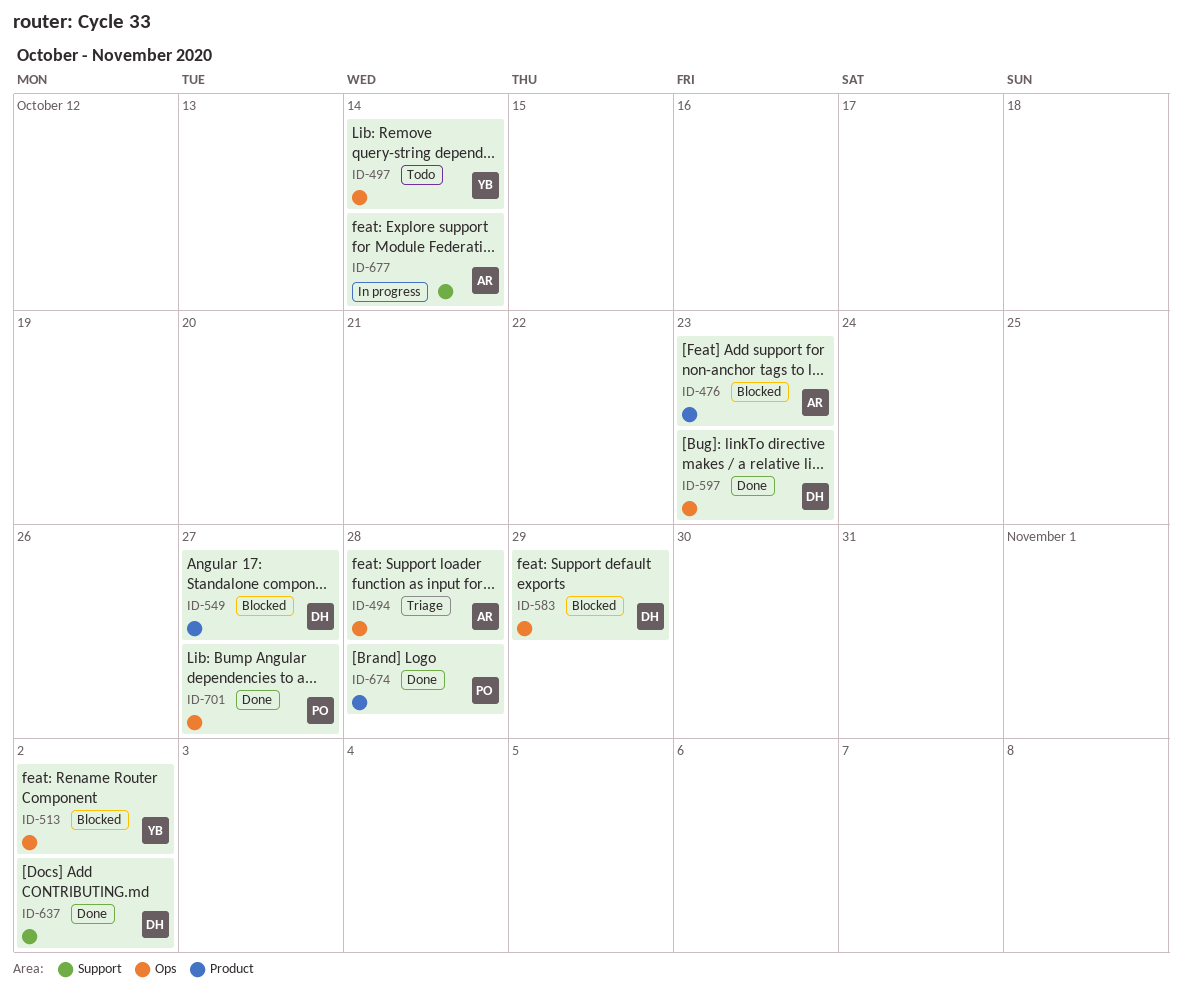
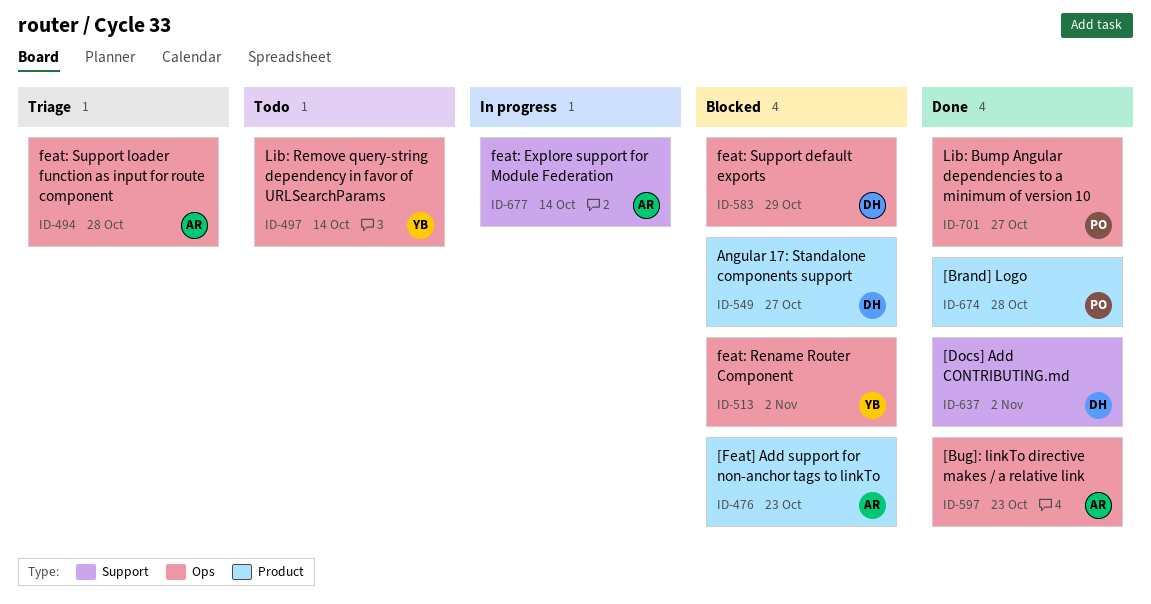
ID-597, owner: DH -> AR

